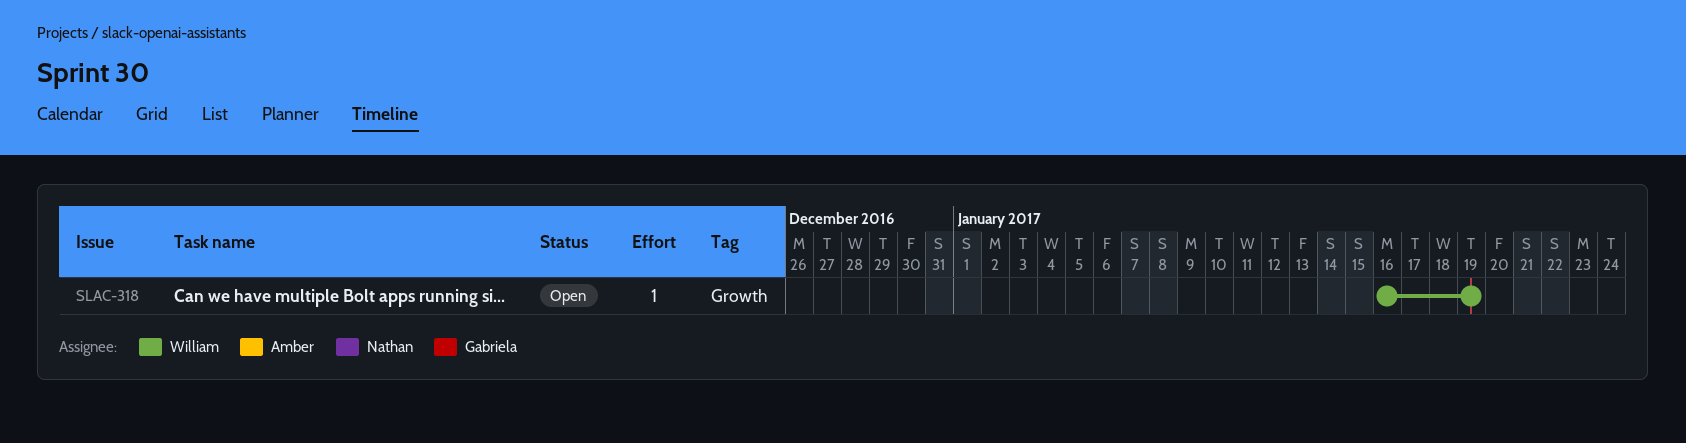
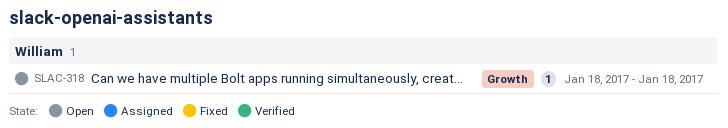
SLAC-318, start: Jan 16 -> Jan 18
SLAC-318, due: Jan 19 -> Jan 18

